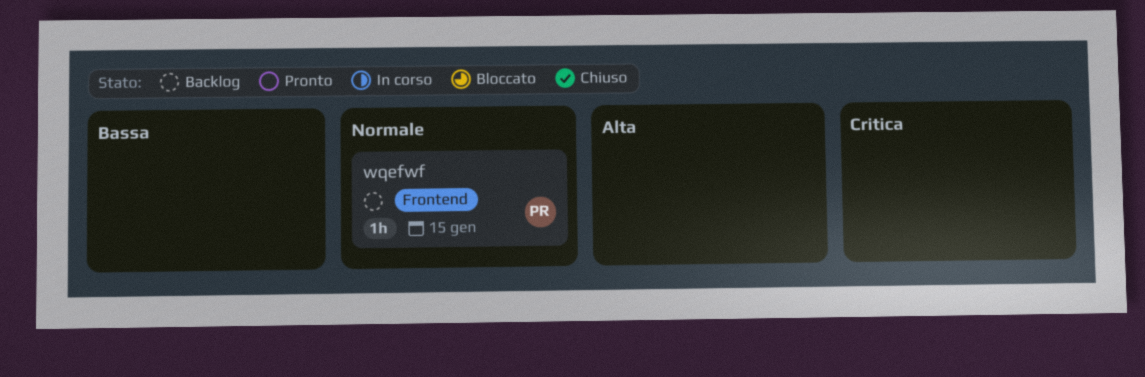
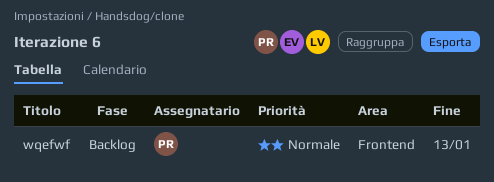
wqefwf, due: Jan 15 -> Jan 13

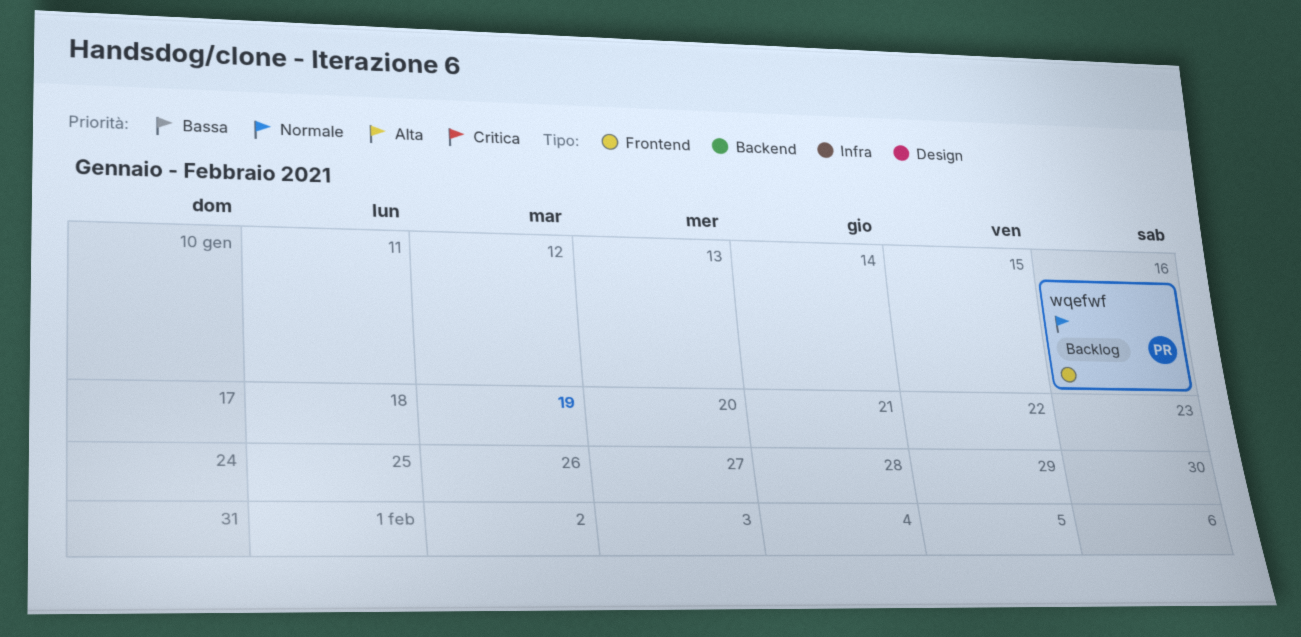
wqefwf, due: Jan 13 -> Jan 16

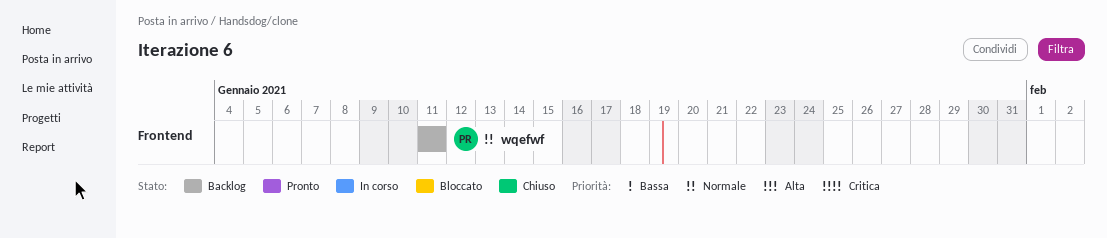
wqefwf, due: Jan 16 -> Jan 11

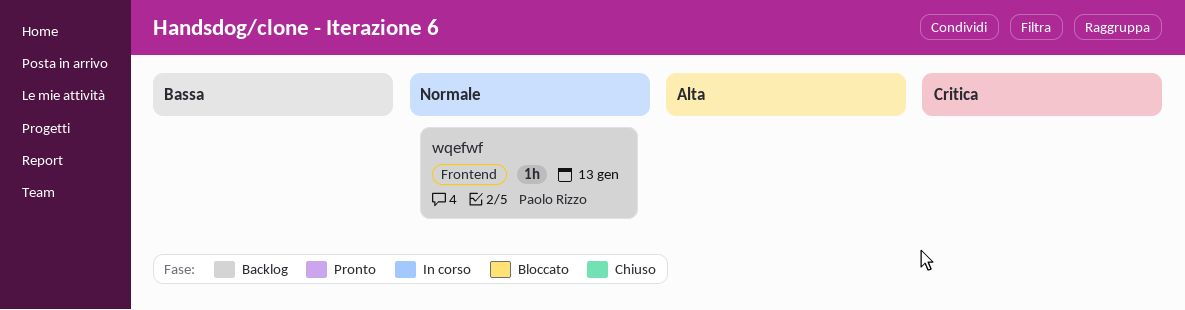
wqefwf, due: Jan 11 -> Jan 13

